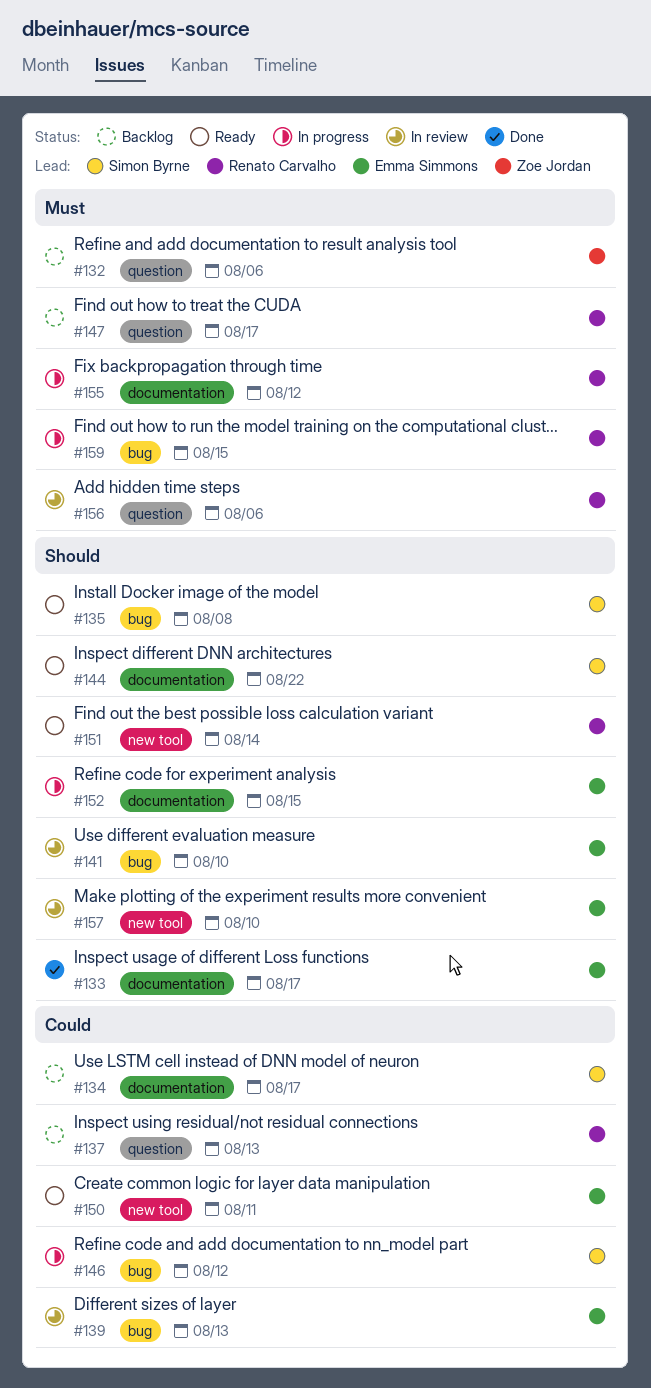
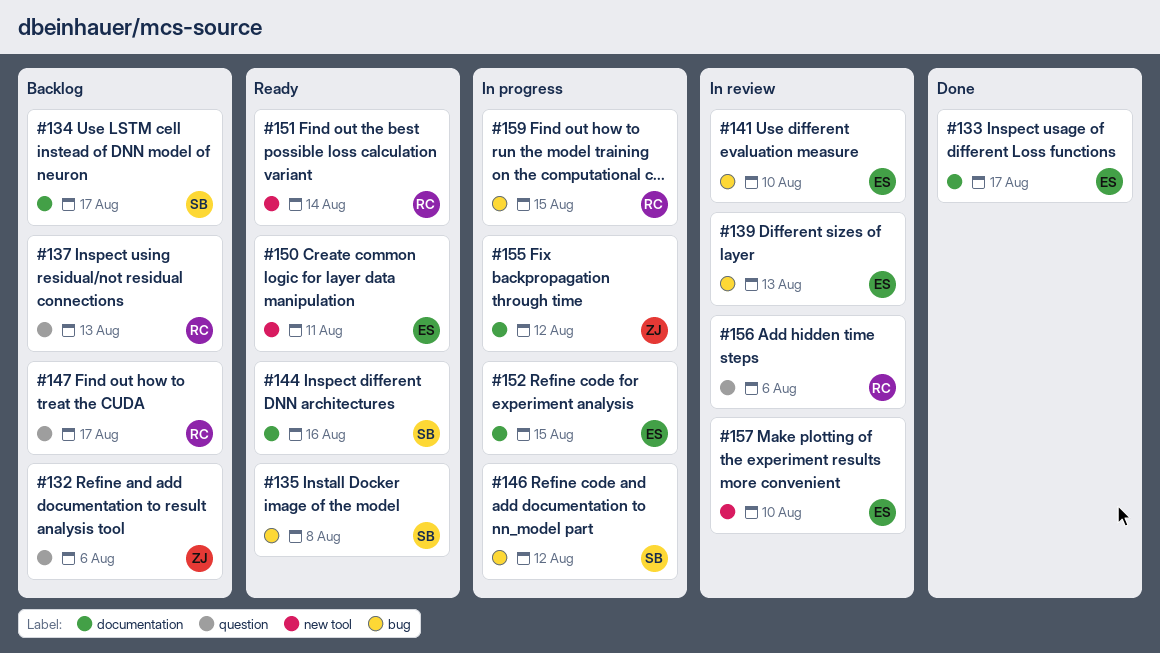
#144, due: Aug 22 -> Aug 16
#155, owner: Renato Carvalho -> Zoe Jordan

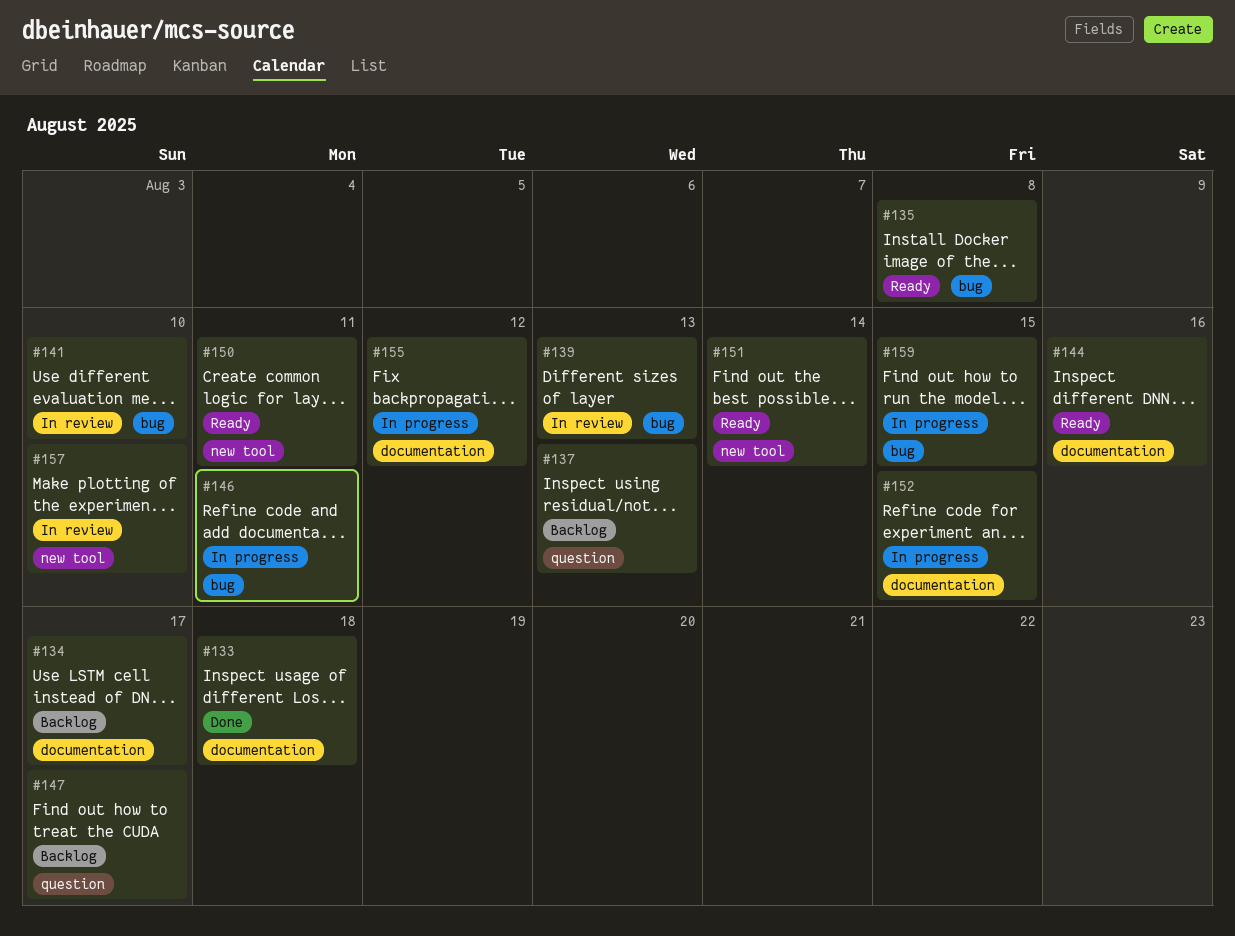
#132: present -> none
#133, due: Aug 17 -> Aug 18
#146, due: Aug 12 -> Aug 11
#156: present -> none

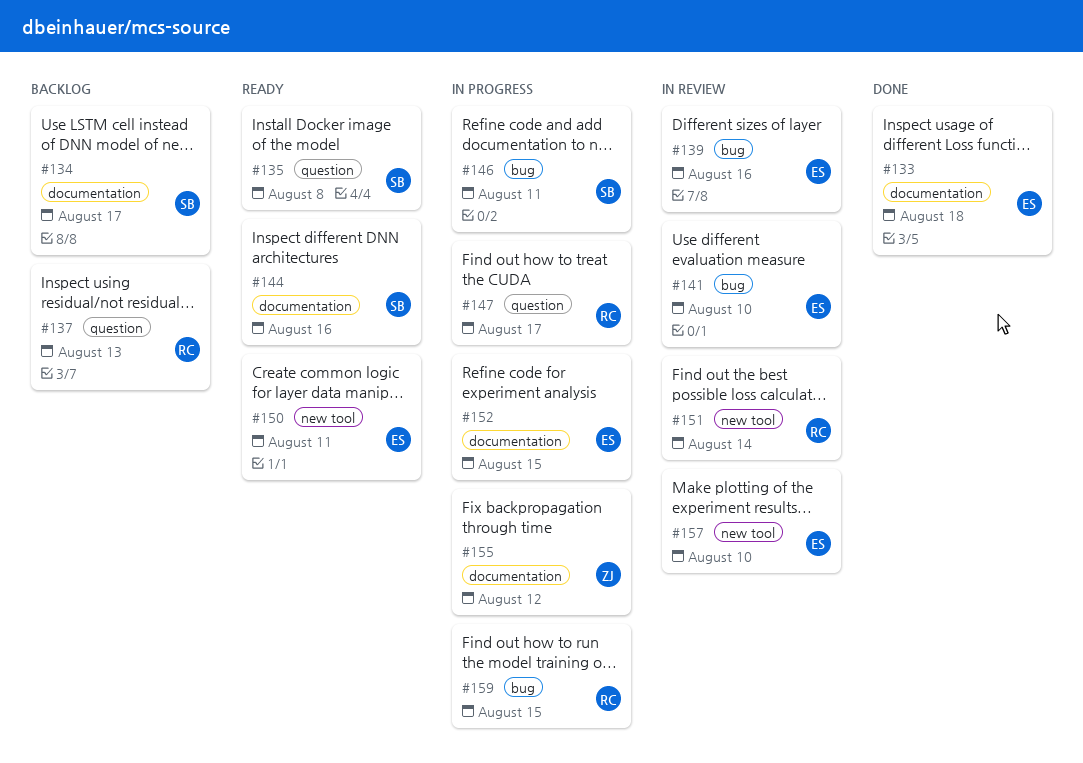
#135, label: bug -> question
#139, due: Aug 13 -> Aug 16
#147, status: Backlog -> In progress
#151, status: Ready -> In review

